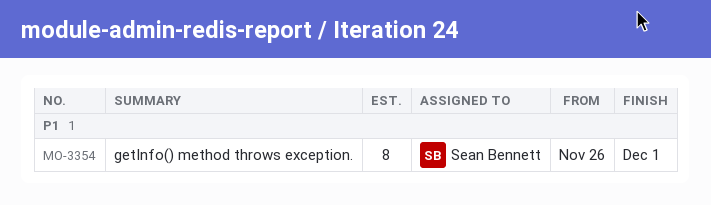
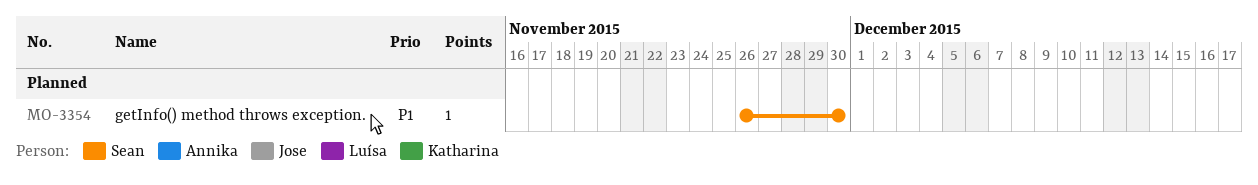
MO-3354, estimate: 8 -> 1
MO-3354, due: Dec 1 -> Nov 30

